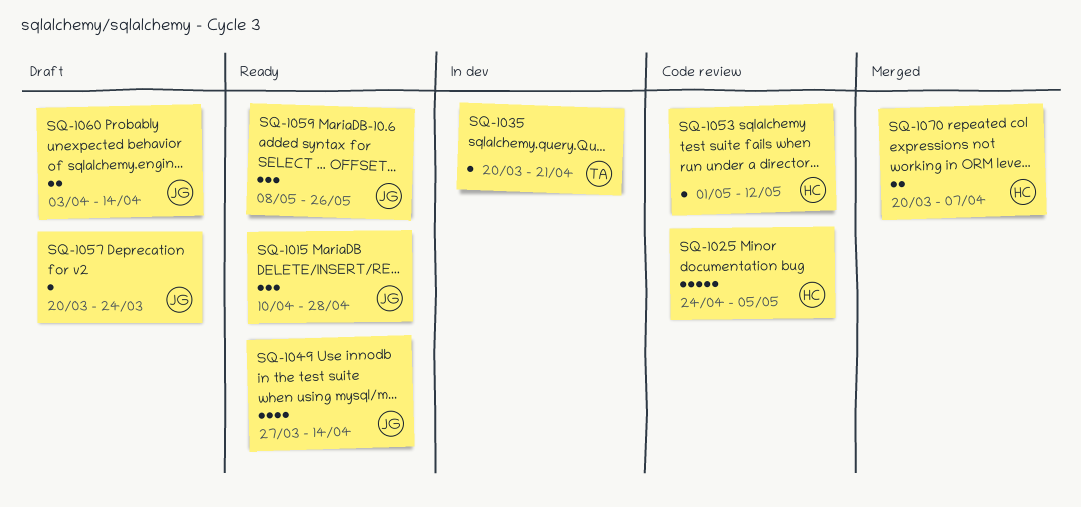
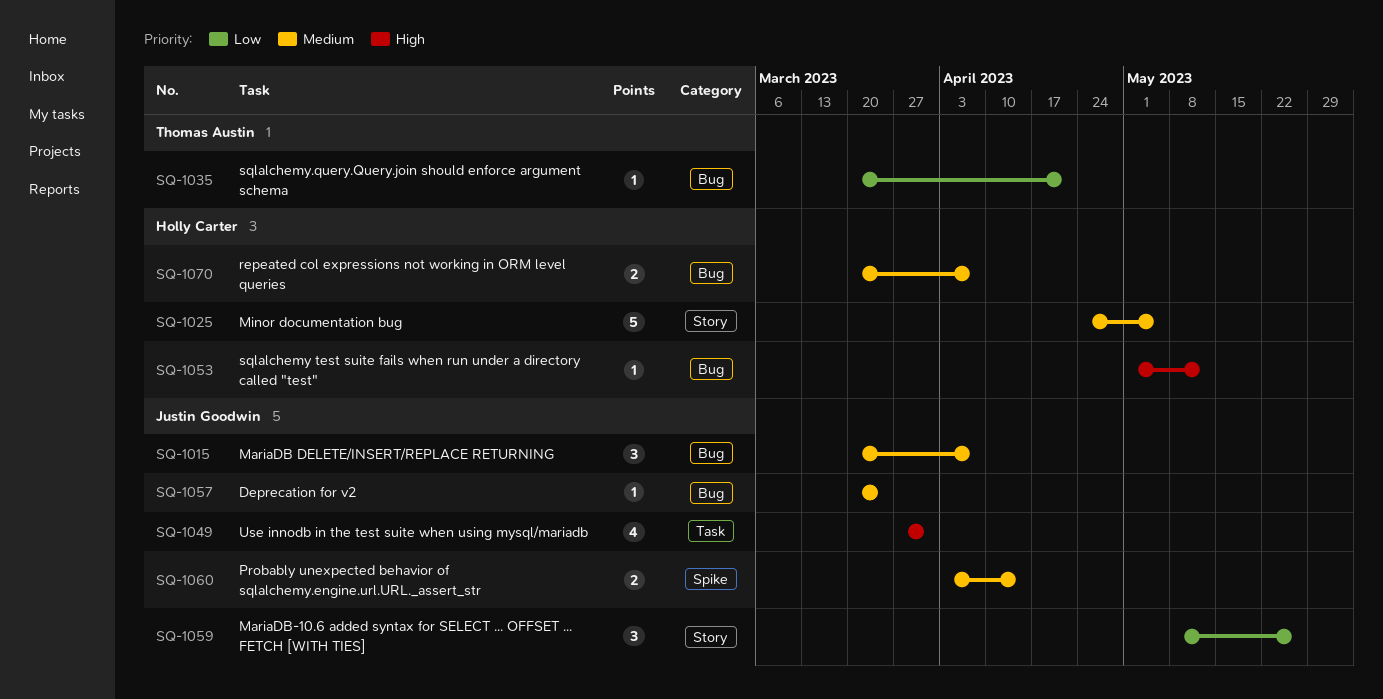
SQ-1015, start: Apr 10 -> Mar 20
SQ-1015, due: Apr 28 -> Apr 7
SQ-1049, due: Apr 14 -> Mar 31

